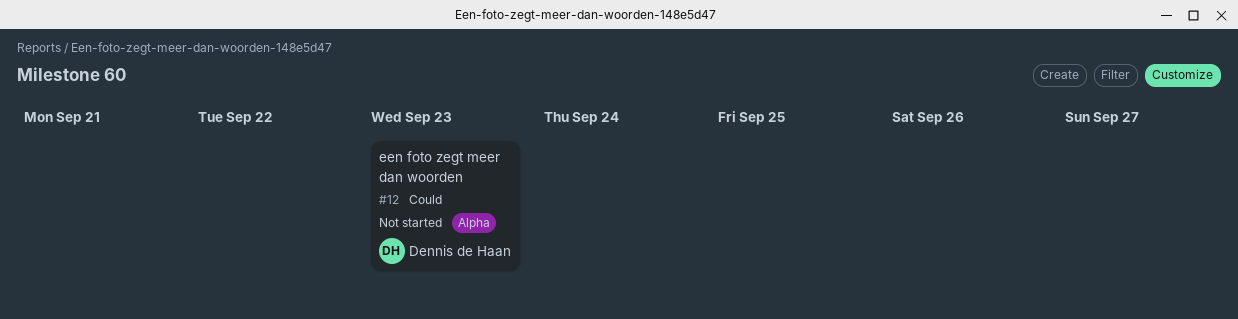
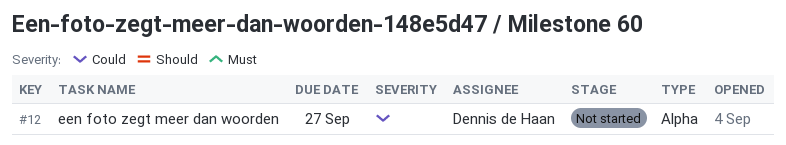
#12, due: Sep 23 -> Sep 27

